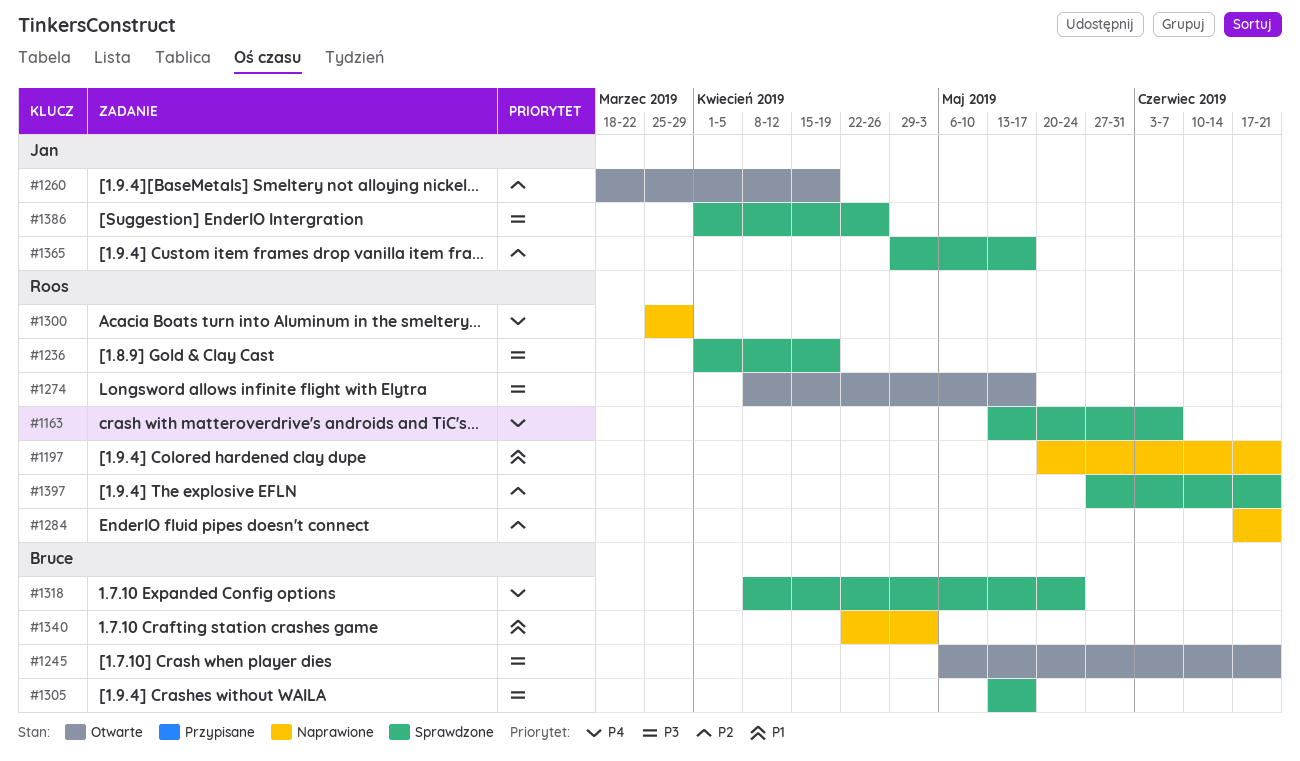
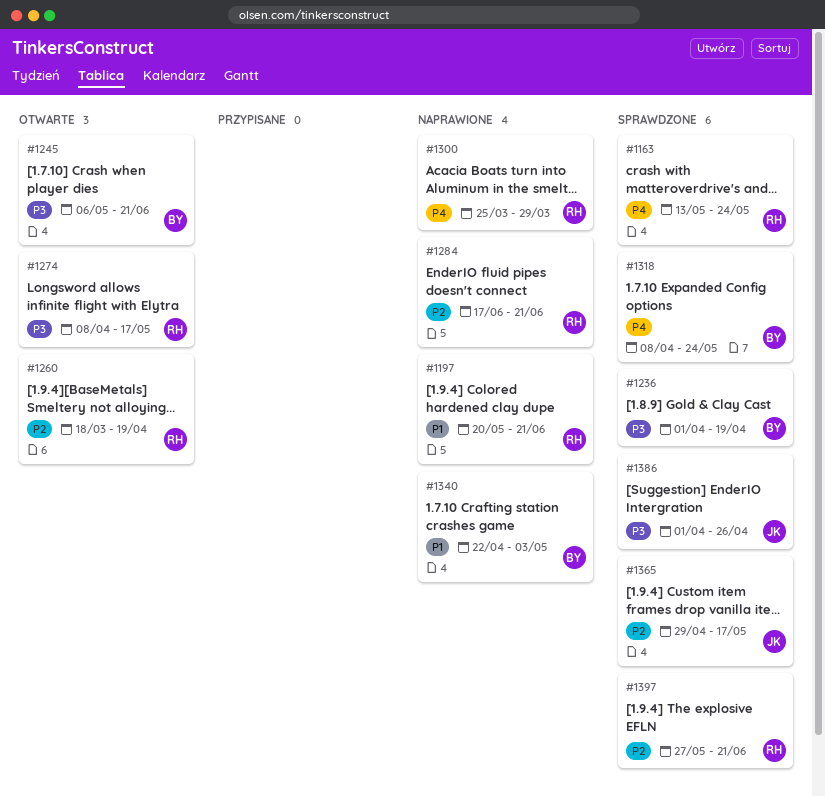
#1163, due: Jun 7 -> May 24
#1236, owner: Roos -> Bruce
#1260, owner: Jan -> Roos
#1305: present -> none

